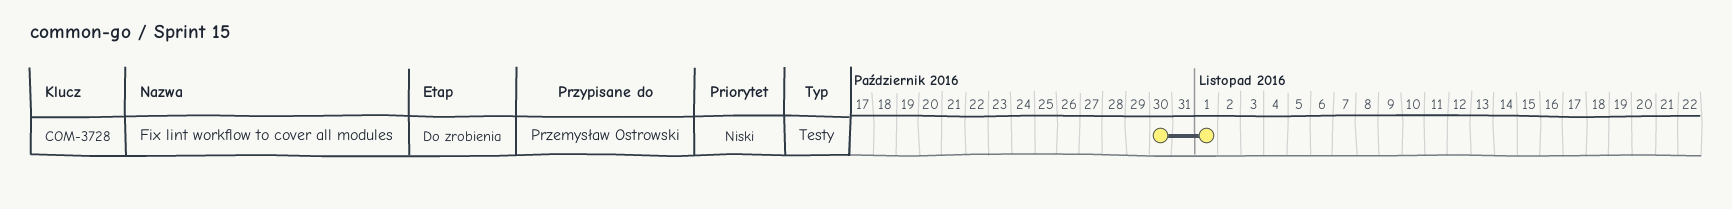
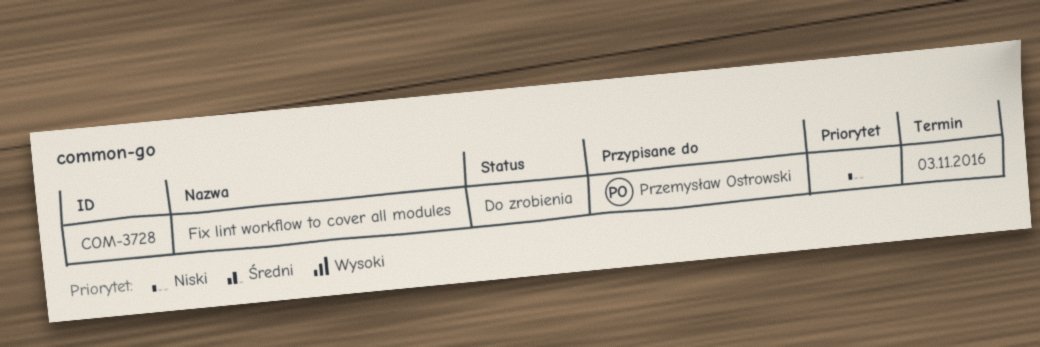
COM-3728, due: Nov 1 -> Nov 3

